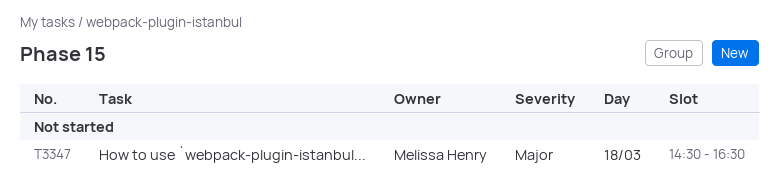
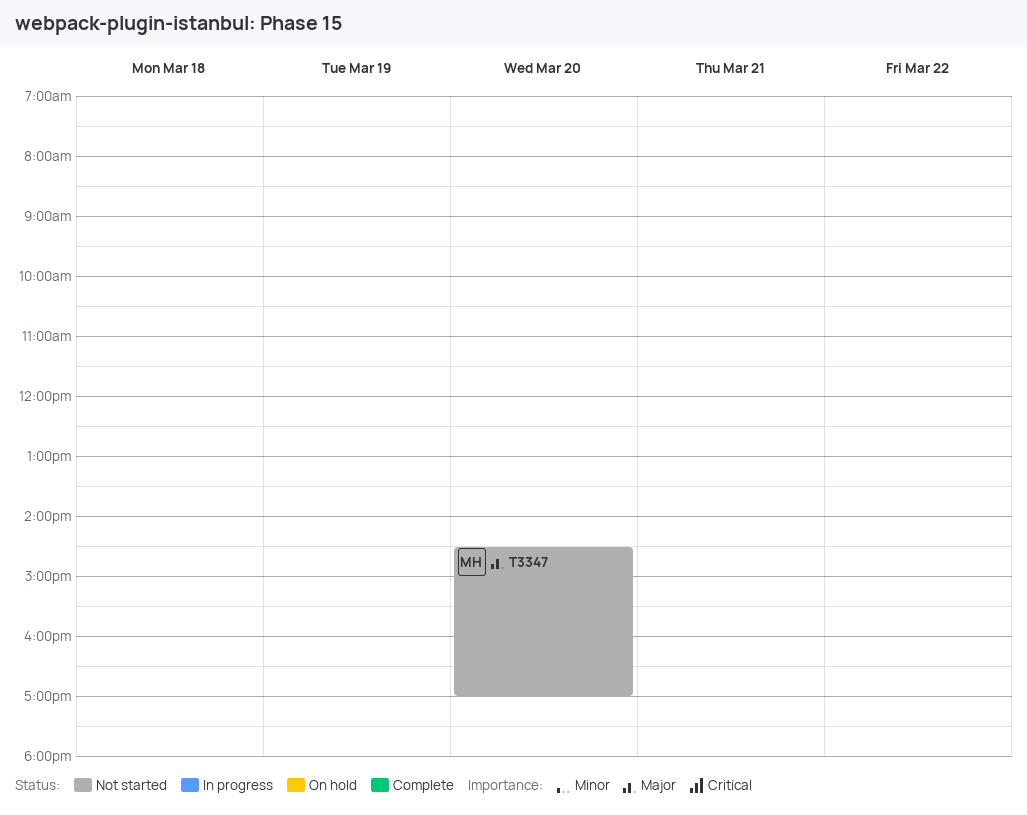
T3347, day: Mar 18 -> Mar 20
T3347, ends: 16:30 -> 17:00

